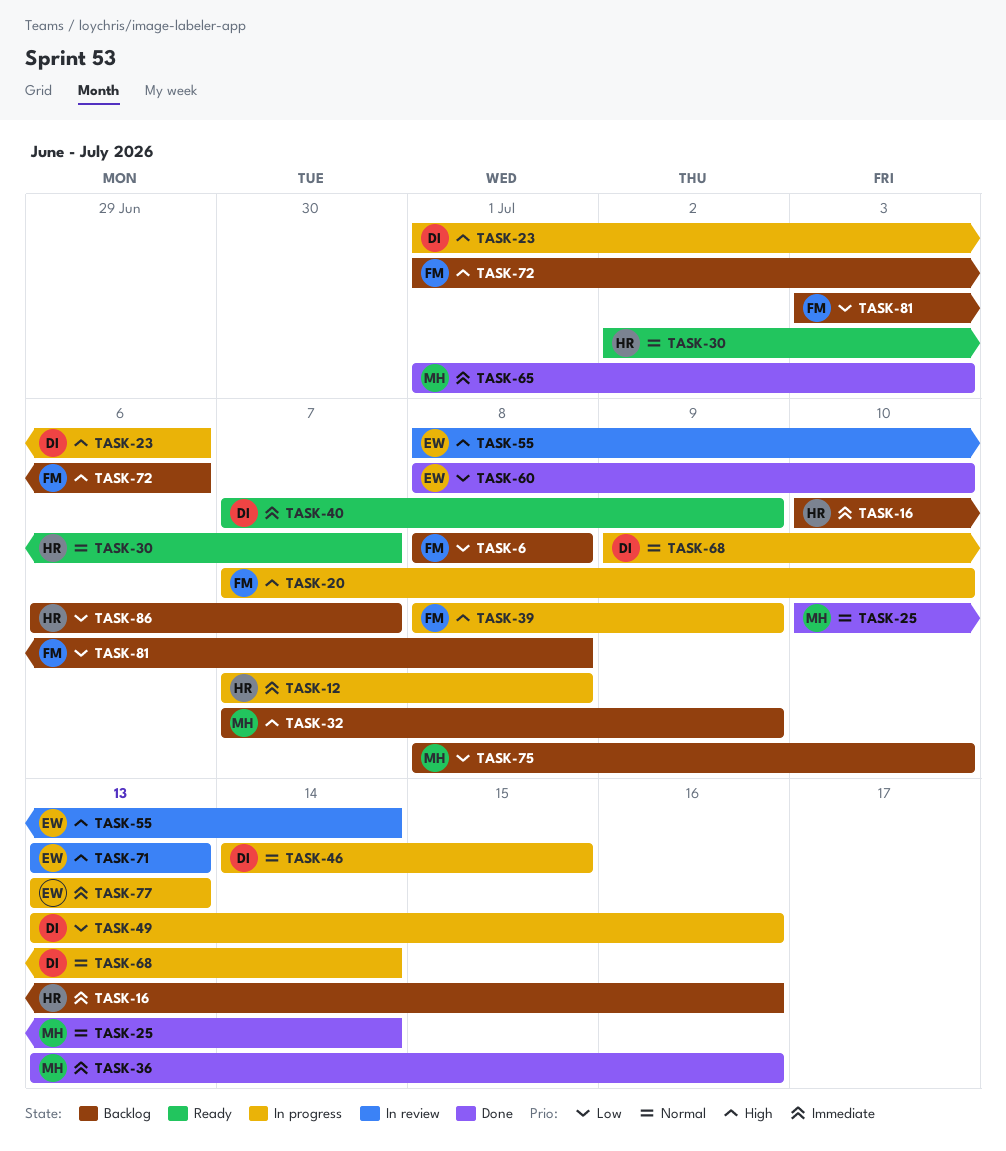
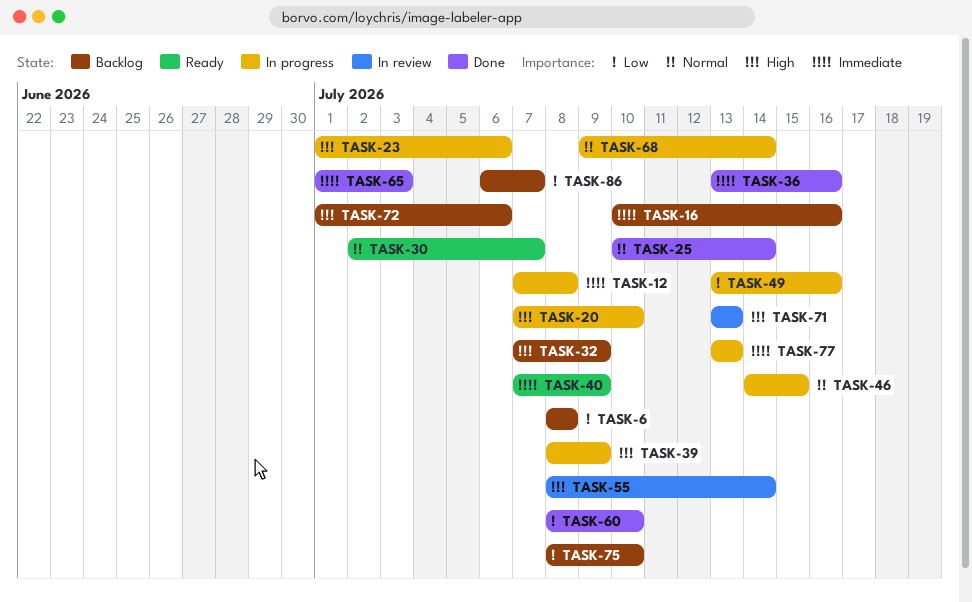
TASK-81: present -> none

